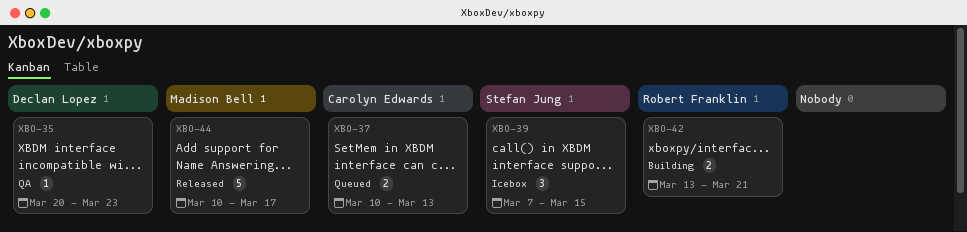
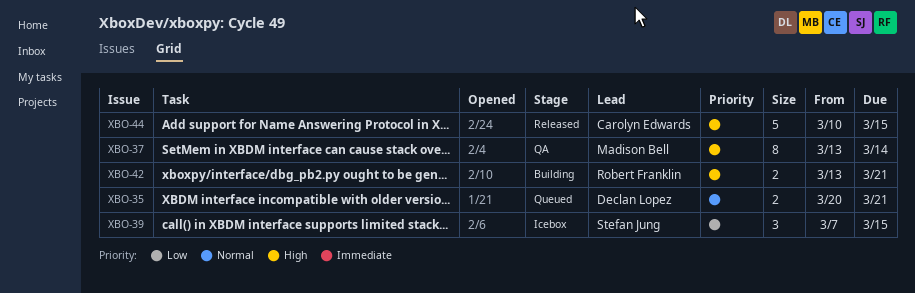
XBO-35, status: QA -> Queued
XBO-35, estimate: 1 -> 2
XBO-35, due: Mar 23 -> Mar 21
XBO-37, status: Queued -> QA
XBO-37, owner: Carolyn Edwards -> Madison Bell
XBO-37, estimate: 2 -> 8
XBO-37, start: Mar 10 -> Mar 13
XBO-37, due: Mar 13 -> Mar 14
XBO-44, owner: Madison Bell -> Carolyn Edwards
XBO-44, due: Mar 17 -> Mar 15

